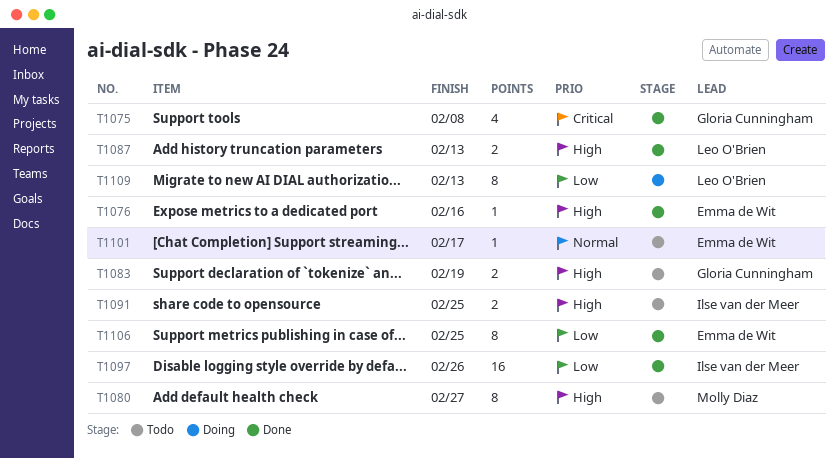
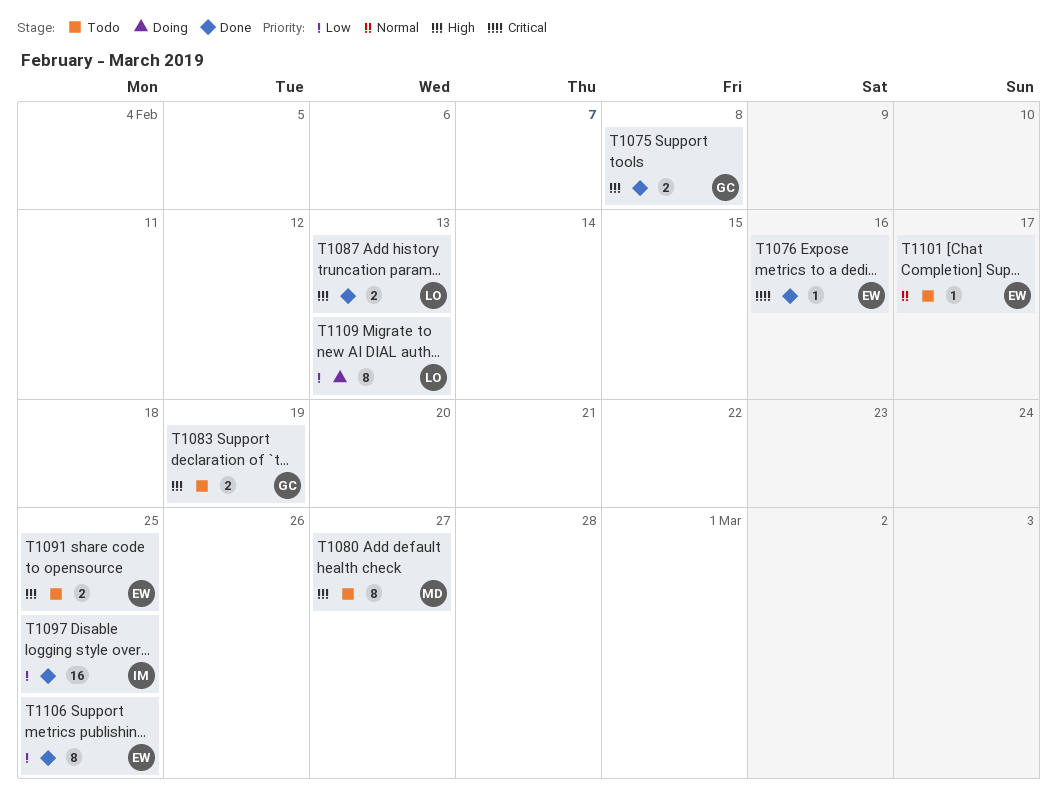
T1075, priority: Critical -> High
T1075, estimate: 4 -> 2
T1076, priority: High -> Critical
T1091, owner: Ilse van der Meer -> Emma de Wit
T1097, due: Feb 26 -> Feb 25

